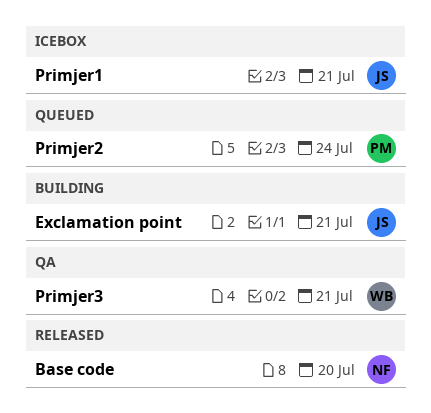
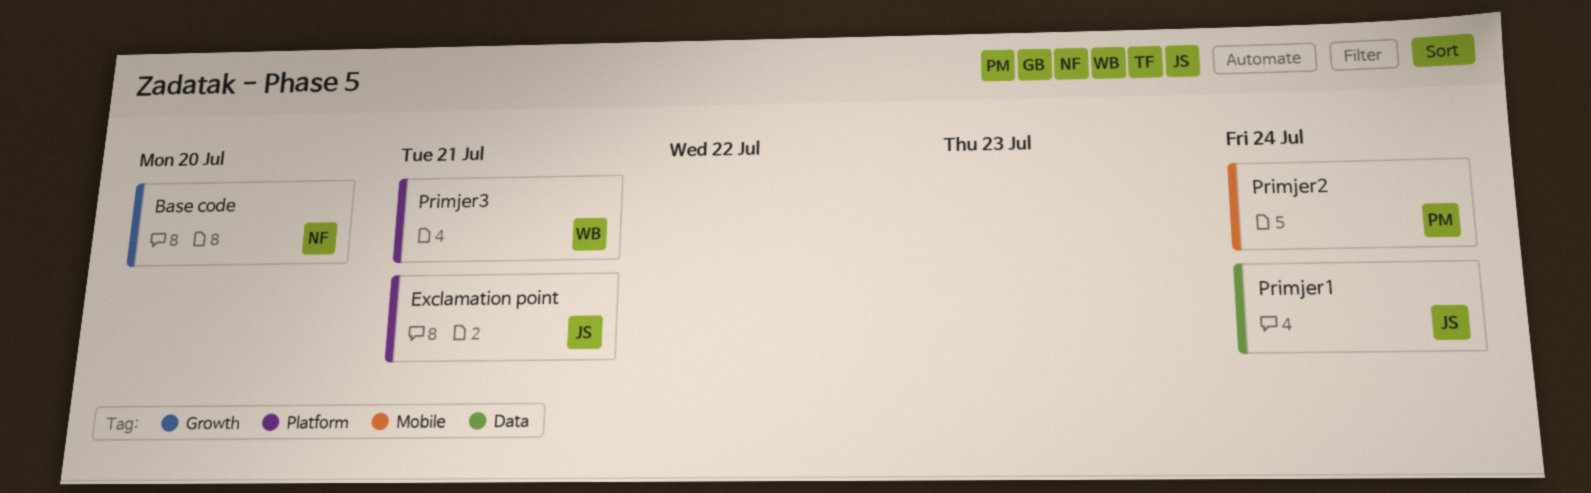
Primjer1, due: Jul 21 -> Jul 24

